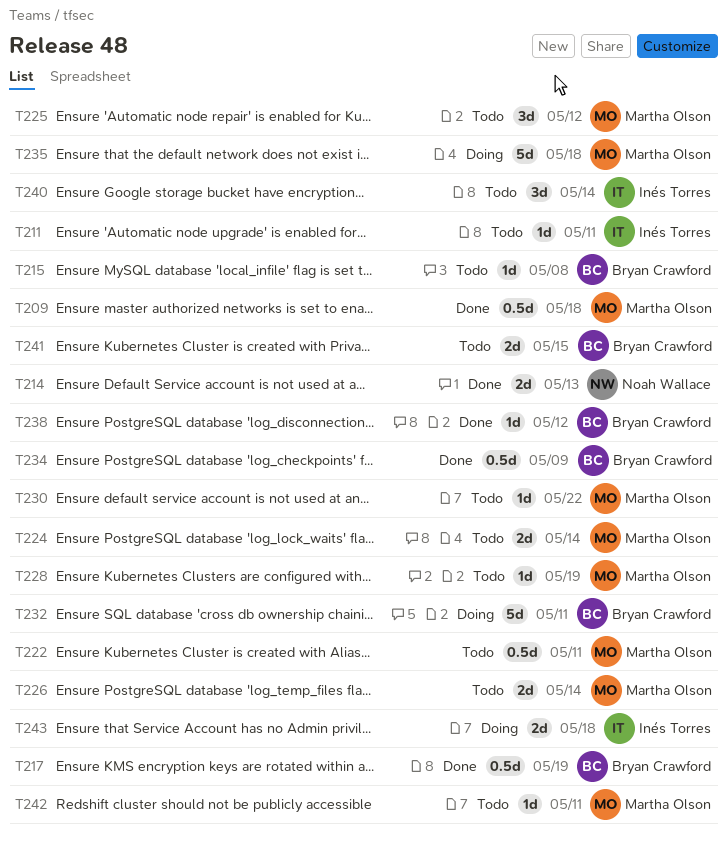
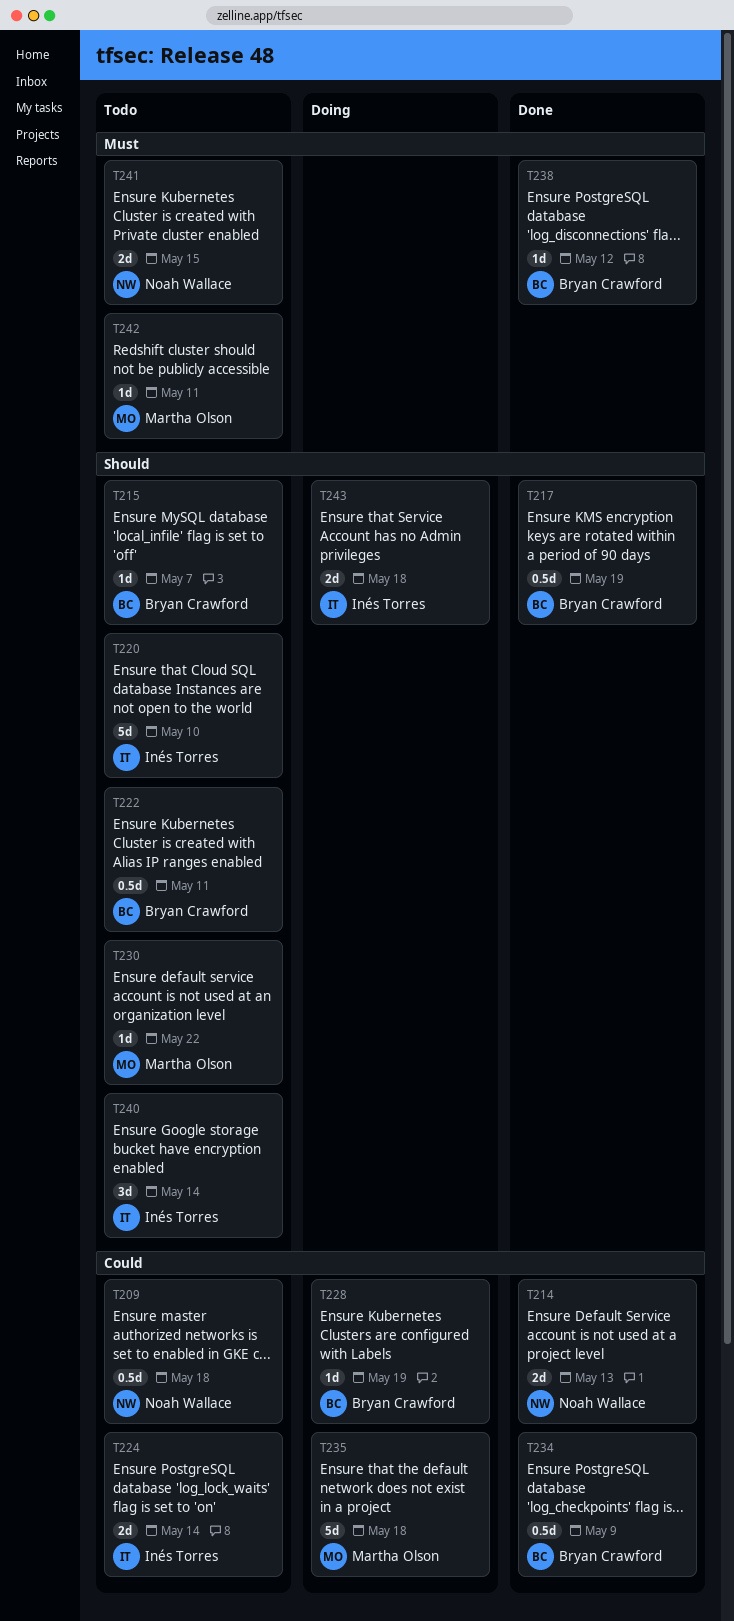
T209, status: Done -> Todo
T209, owner: Martha Olson -> Noah Wallace
T211: present -> none
T215, due: May 8 -> May 7
T220: none -> present
T222, owner: Martha Olson -> Bryan Crawford
T224, owner: Martha Olson -> Inés Torres
T225: present -> none
T226: present -> none
T228, status: Todo -> Doing
T228, owner: Martha Olson -> Bryan Crawford
T232: present -> none
T241, owner: Bryan Crawford -> Noah Wallace

